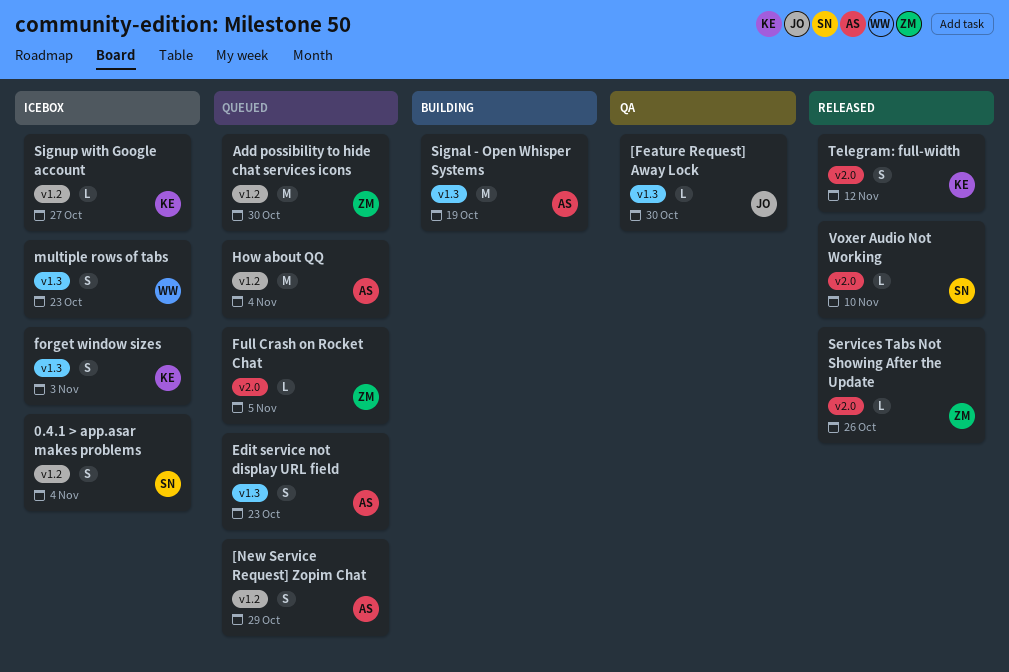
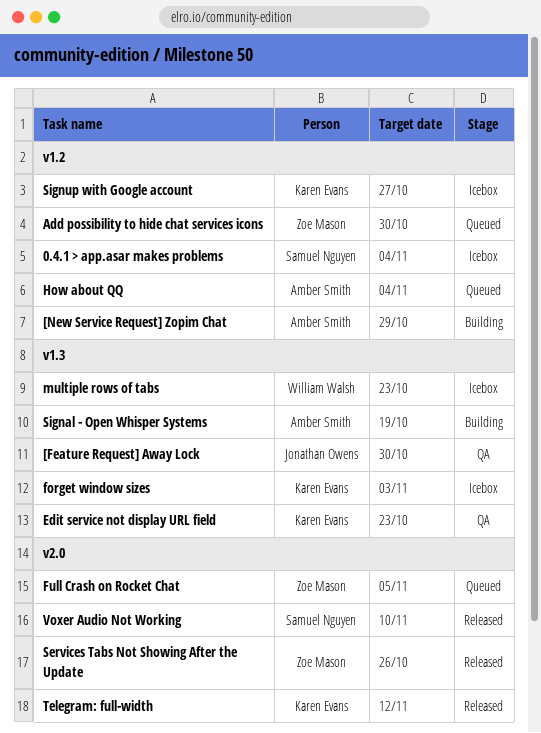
[New Service Request] Zopim Chat, status: Queued -> Building
Edit service not display URL field, status: Queued -> QA
Edit service not display URL field, owner: Amber Smith -> Karen Evans

